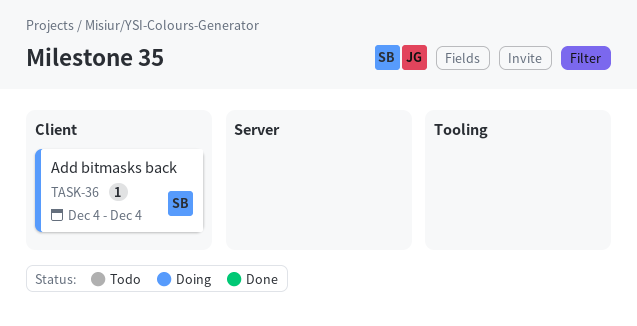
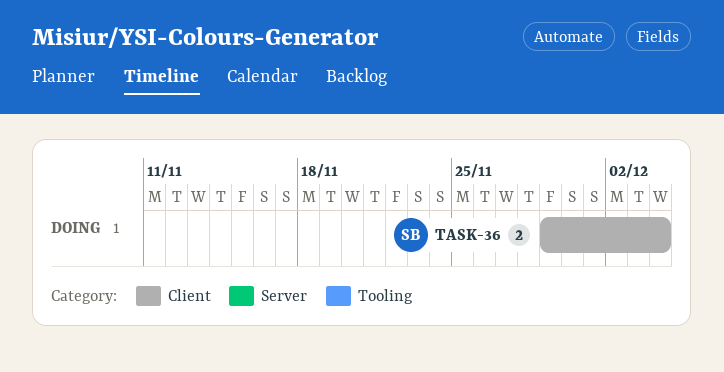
TASK-36, estimate: 1 -> 2
TASK-36, start: Dec 4 -> Nov 29

